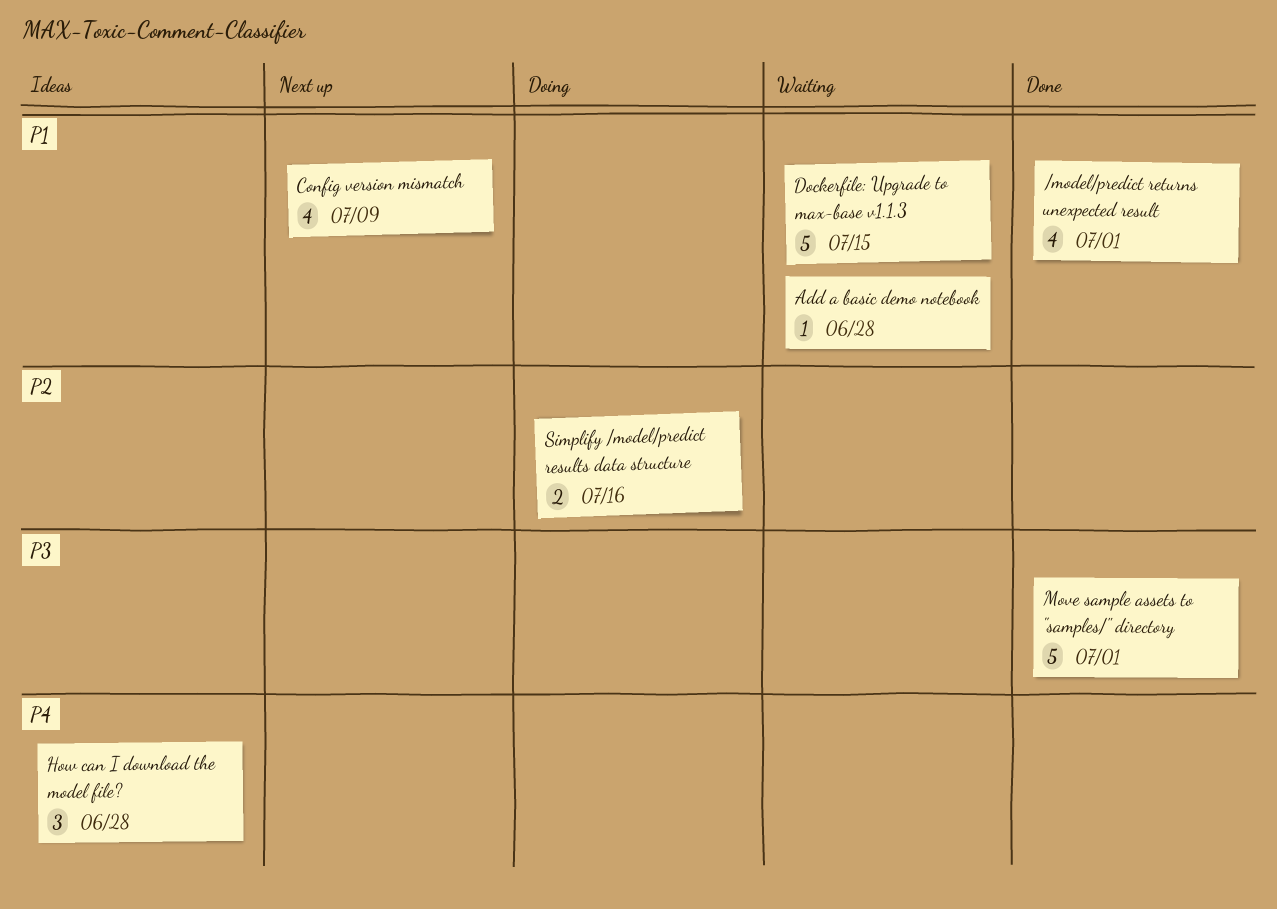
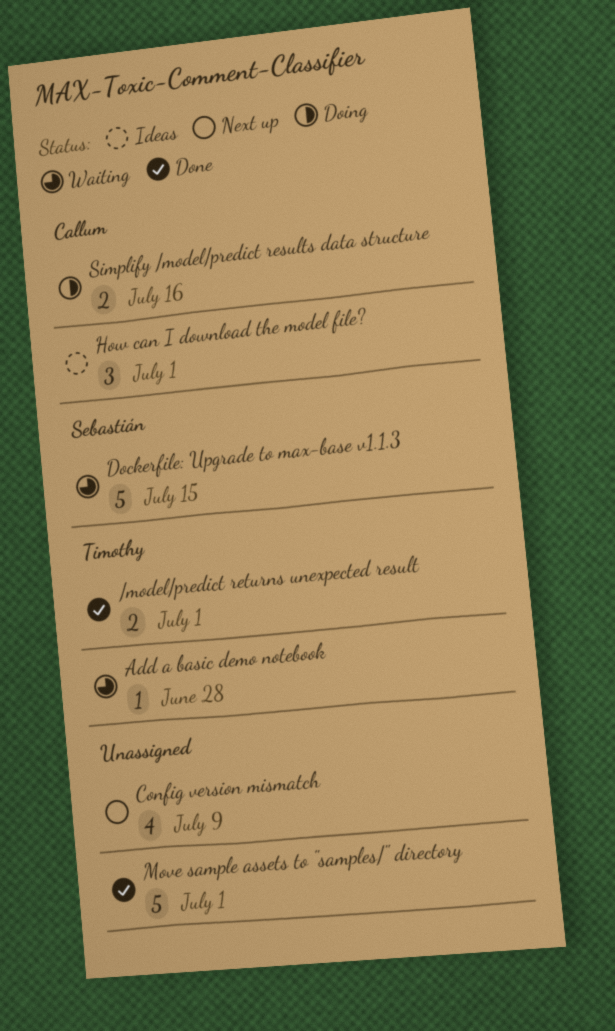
/model/predict returns unexpected result, estimate: 4 -> 2
How can I download the model file?, due: Jun 28 -> Jul 1

